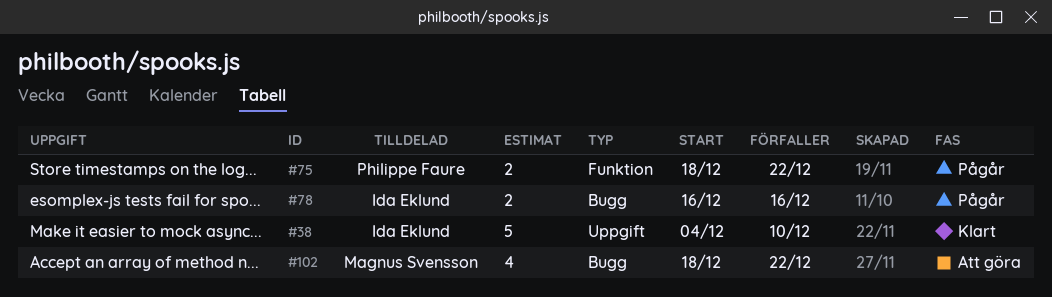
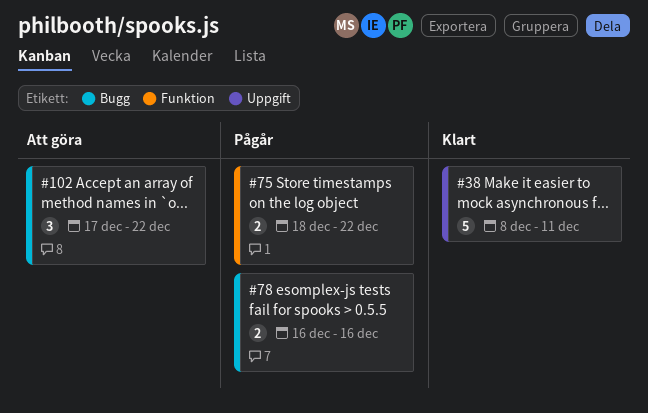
#38, start: Dec 4 -> Dec 8
#38, due: Dec 10 -> Dec 11
#102, estimate: 4 -> 3
#102, start: Dec 18 -> Dec 17

